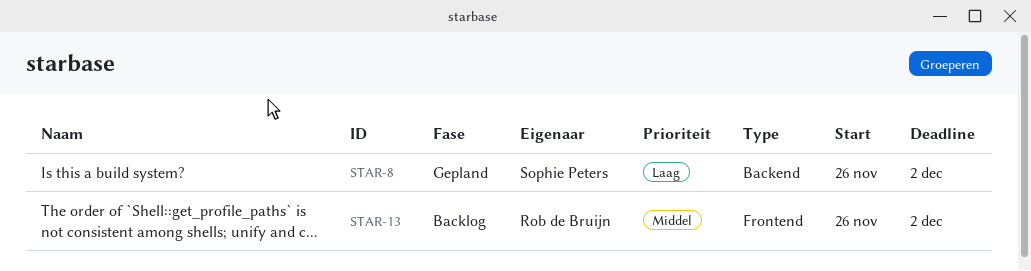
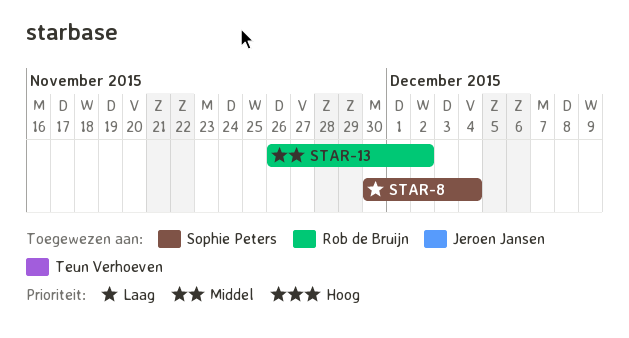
STAR-8, start: Nov 26 -> Nov 30
STAR-8, due: Dec 2 -> Dec 4

